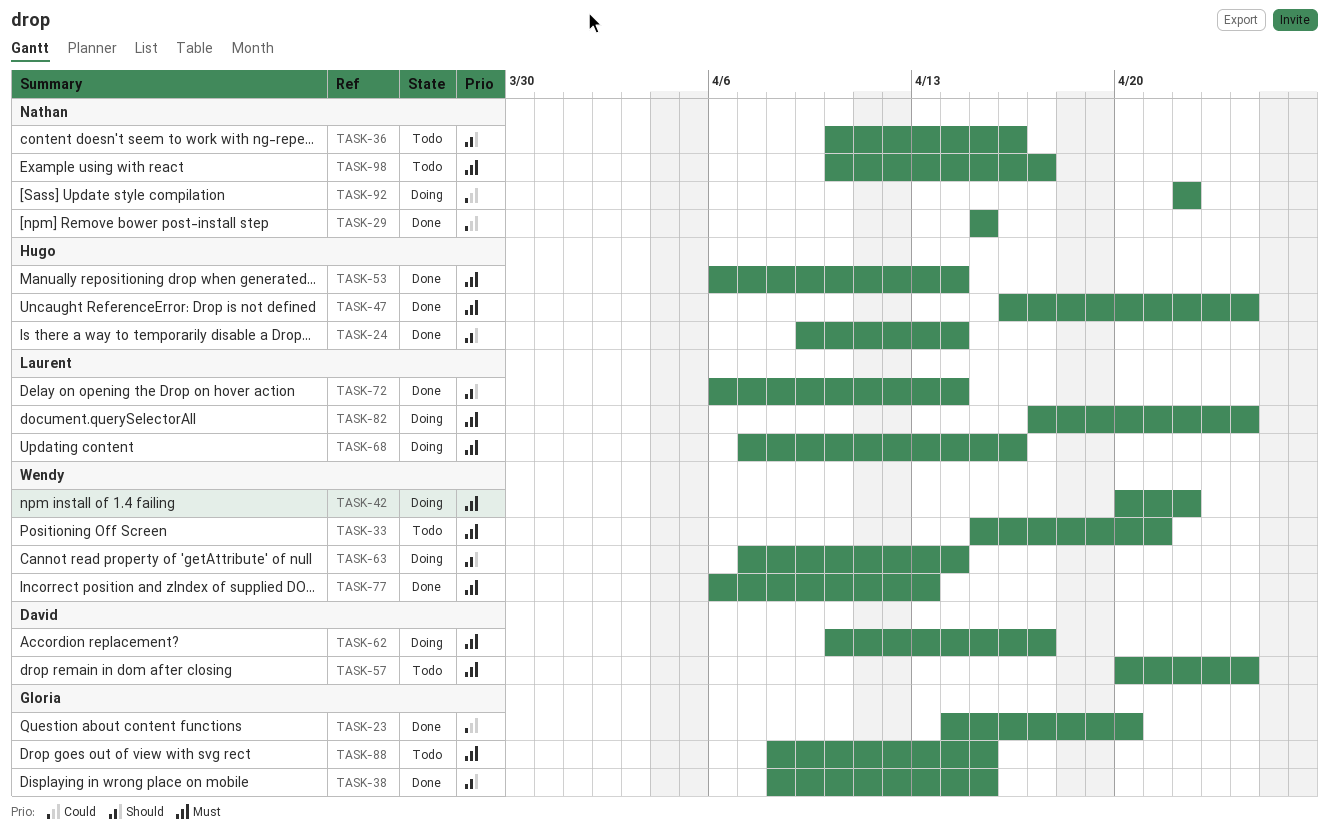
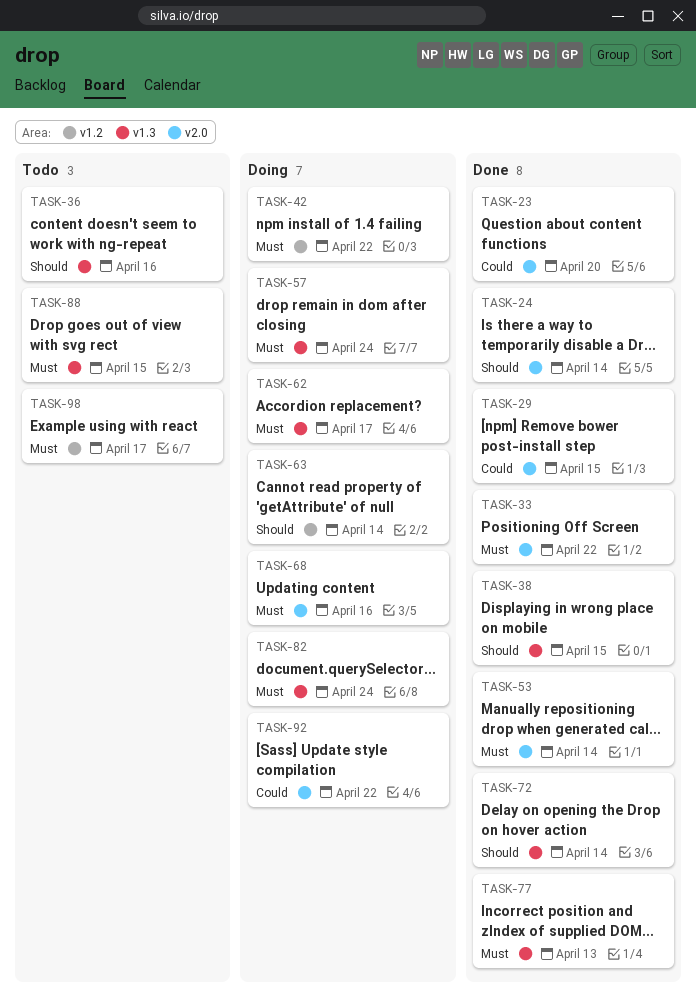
TASK-33, status: Todo -> Done
TASK-33, due: Apr 21 -> Apr 22
TASK-47: present -> none
TASK-57, status: Todo -> Doing

